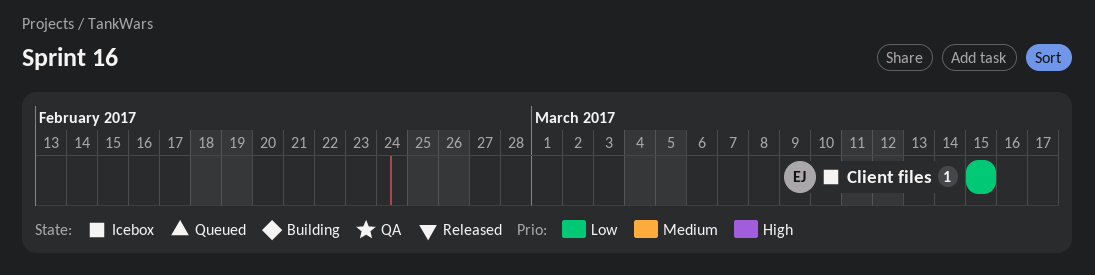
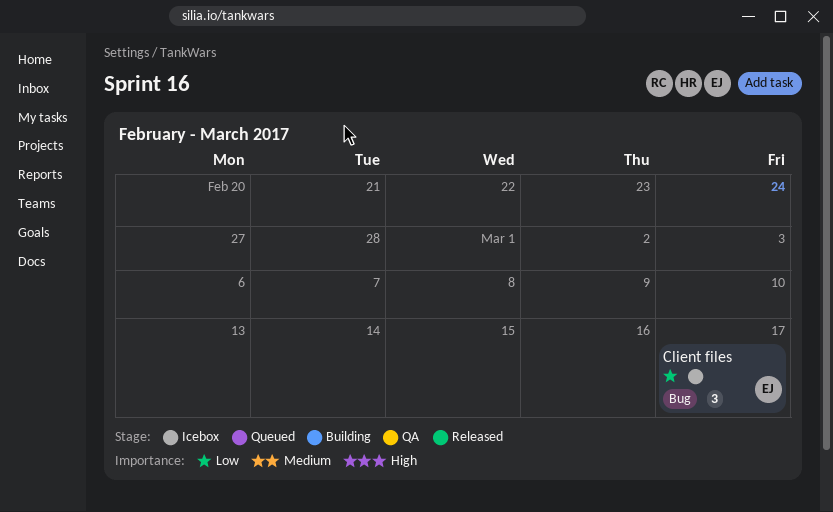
Client files, estimate: 1 -> 3
Client files, due: Mar 15 -> Mar 17

